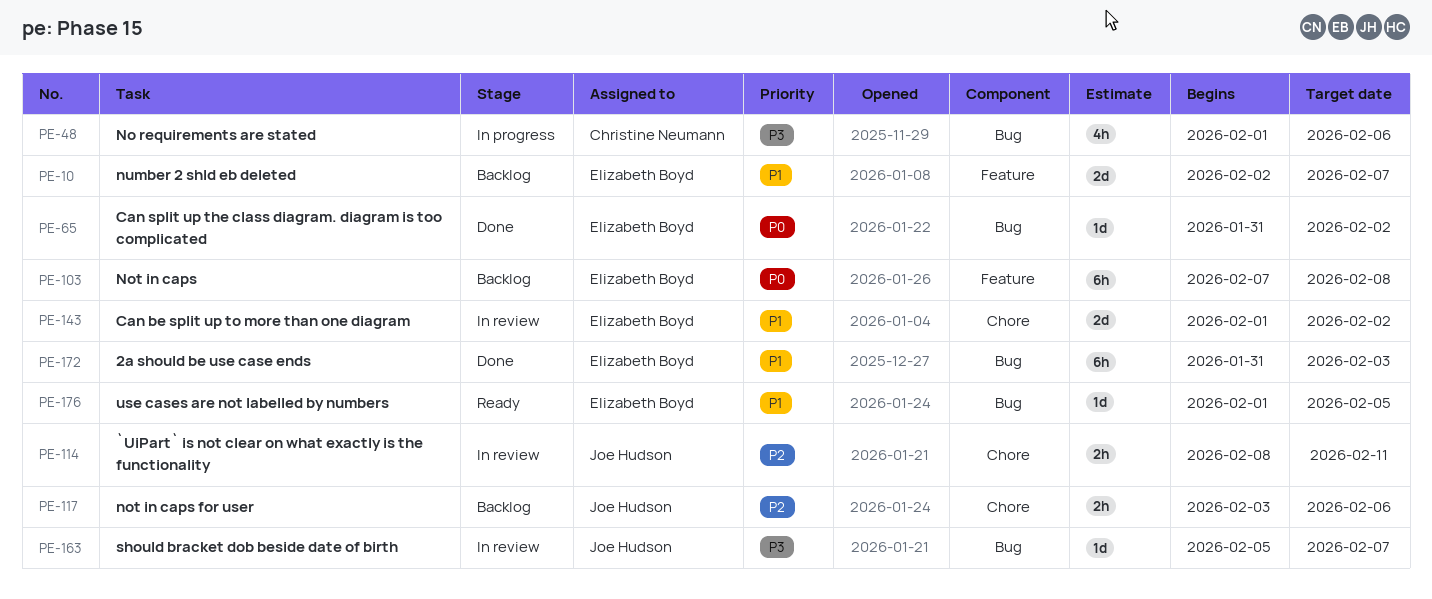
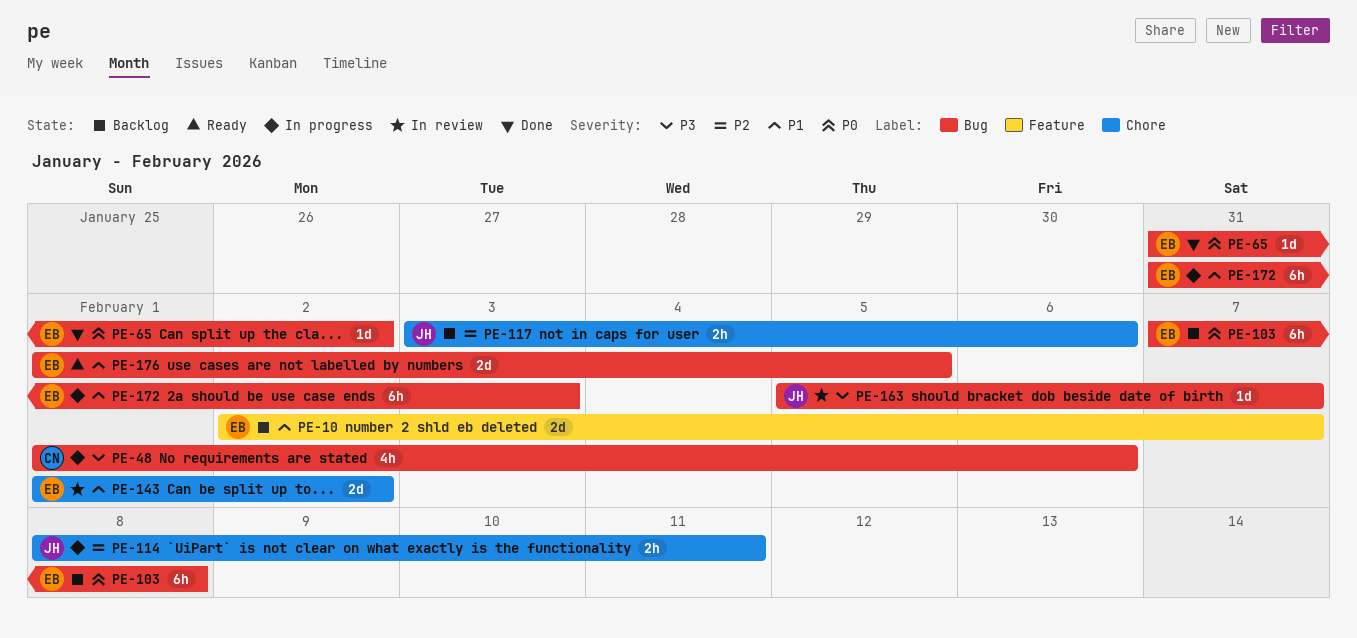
PE-103, label: Feature -> Bug
PE-114, status: In review -> In progress
PE-172, status: Done -> In progress
PE-176, estimate: 1d -> 2d

